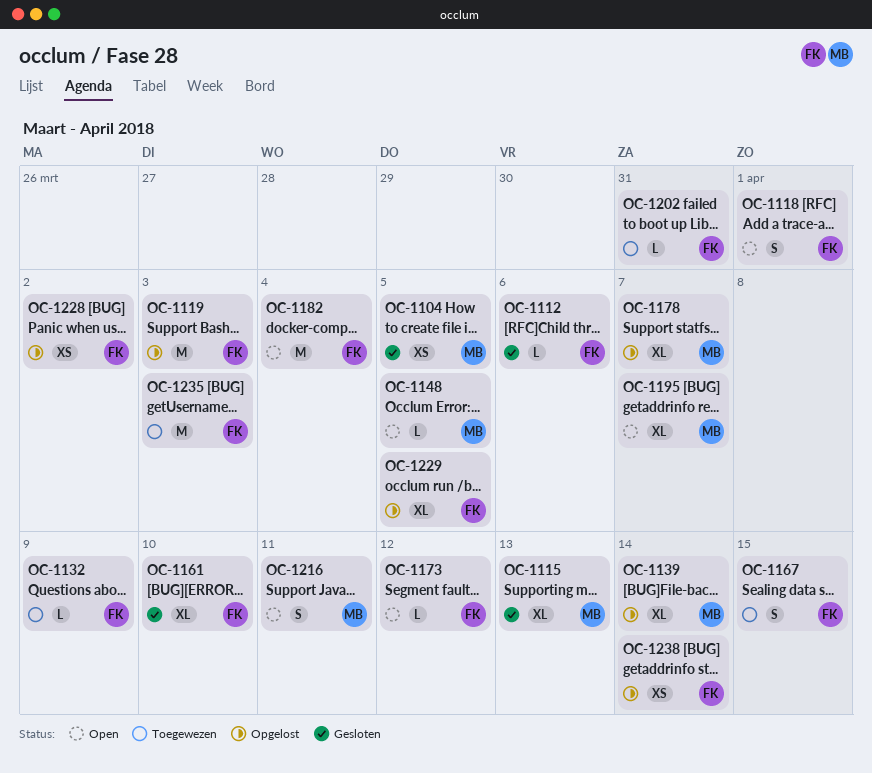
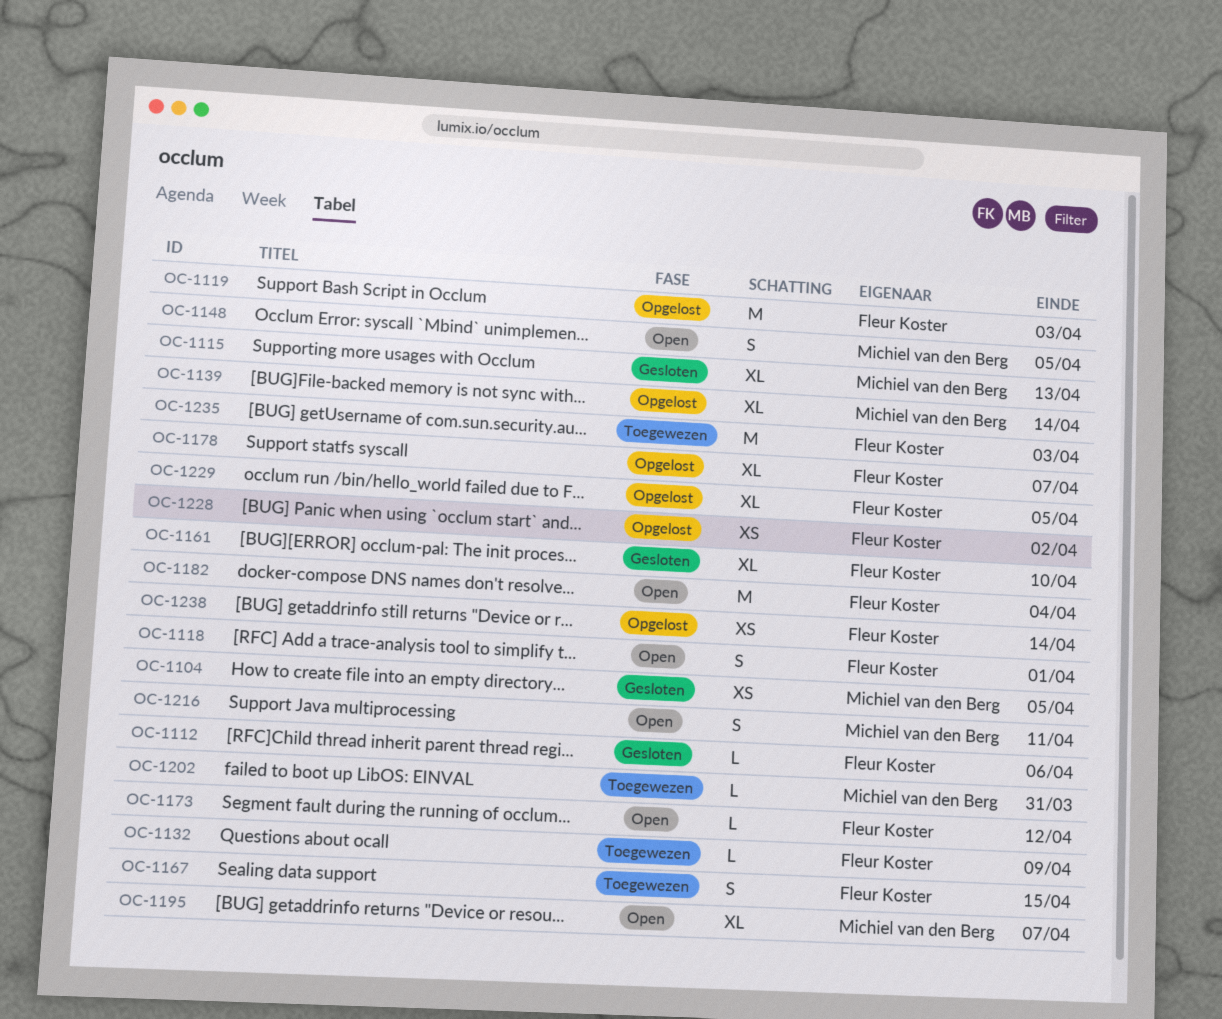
OC-1148, estimate: L -> S
OC-1178, owner: Michiel van den Berg -> Fleur Koster
OC-1202, owner: Fleur Koster -> Michiel van den Berg

